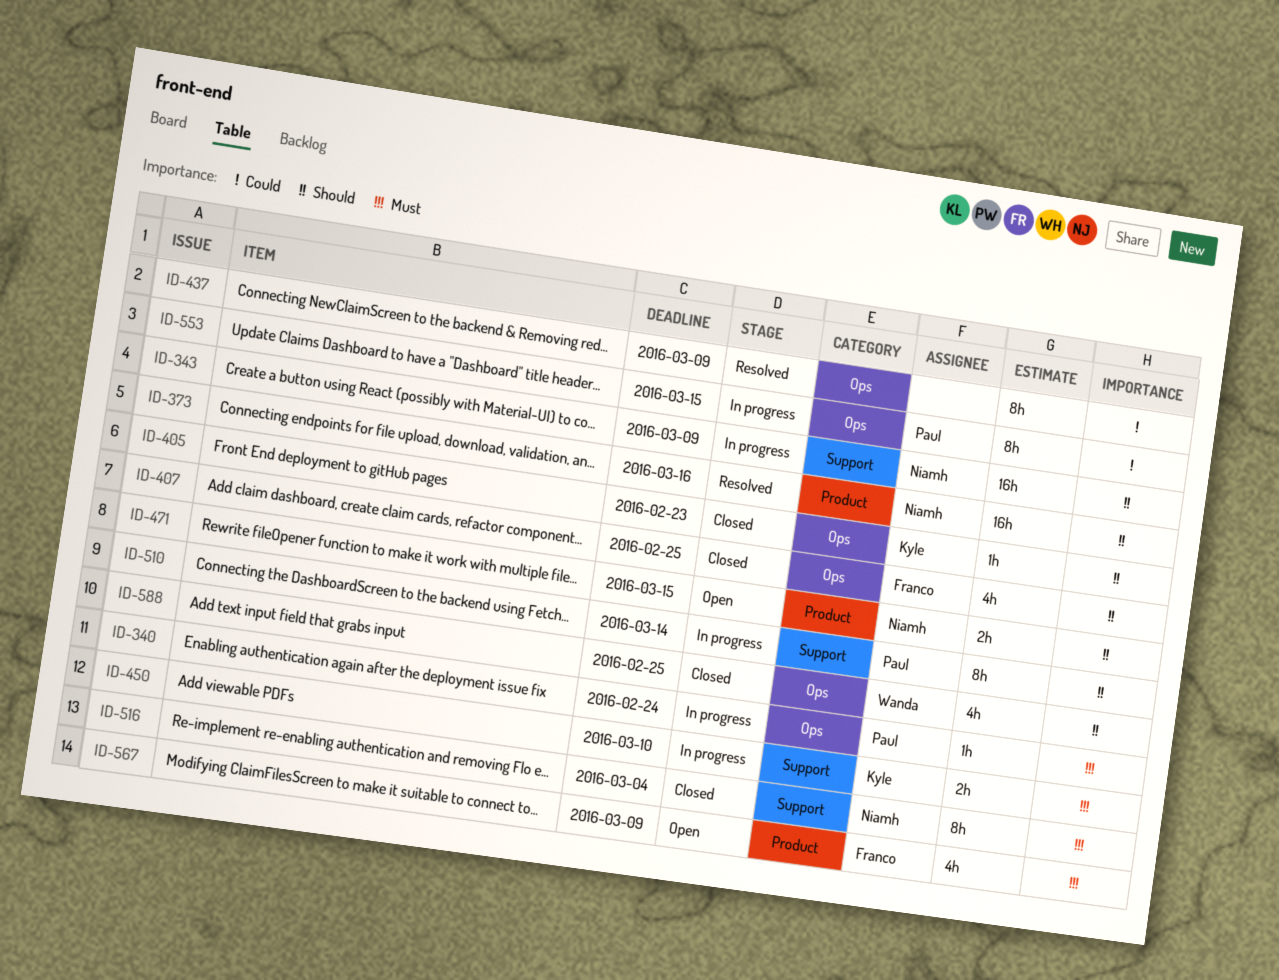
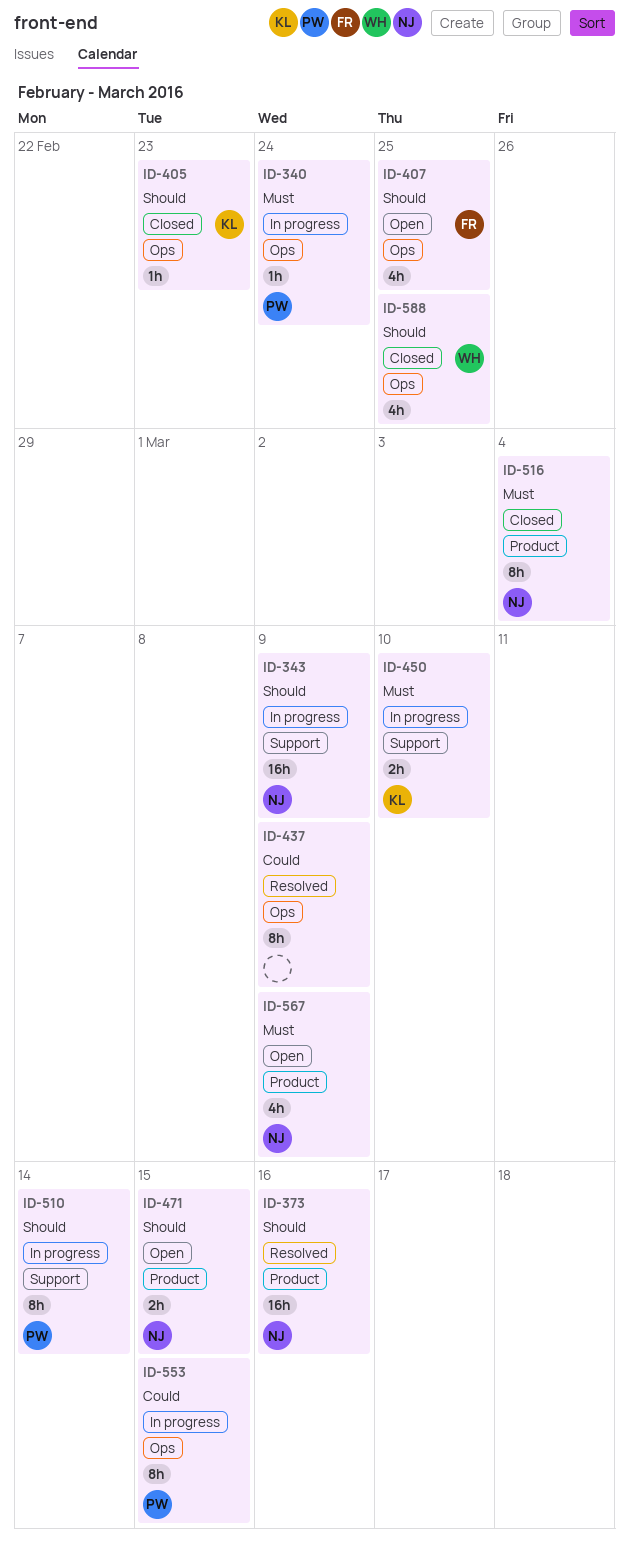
ID-407, status: Closed -> Open
ID-516, label: Support -> Product
ID-567, owner: Franco -> Niamh

